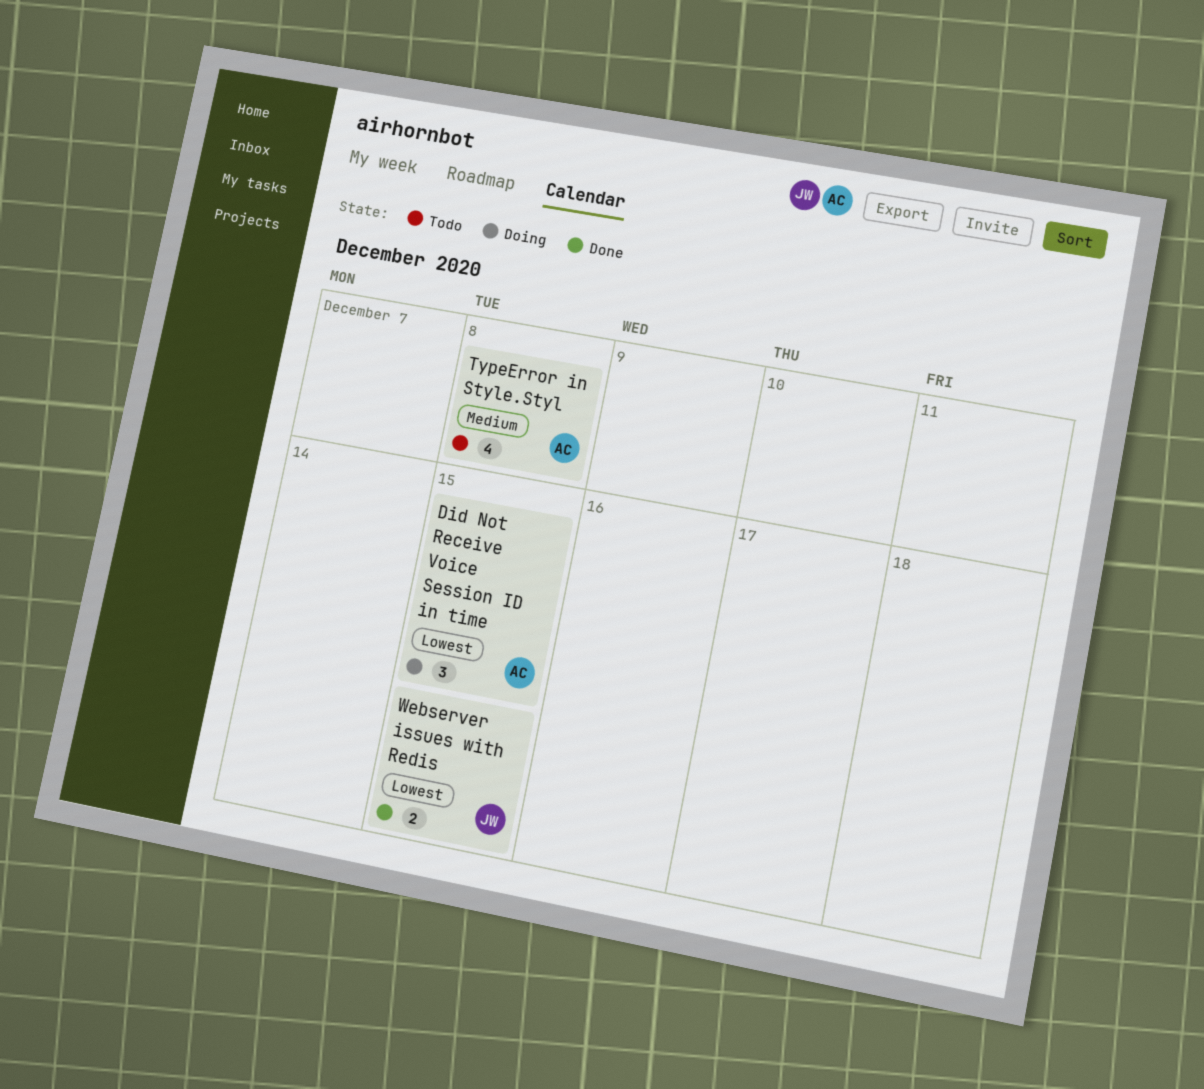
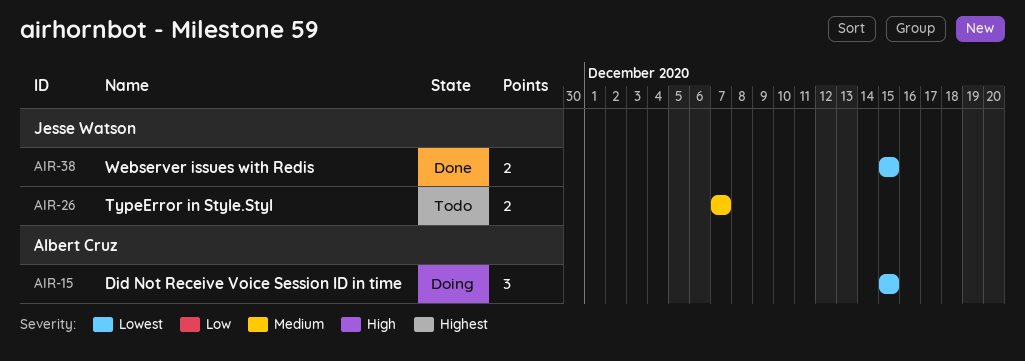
TypeError in Style.Styl, owner: Albert Cruz -> Jesse Watson
TypeError in Style.Styl, estimate: 4 -> 2
TypeError in Style.Styl, due: Dec 8 -> Dec 7

